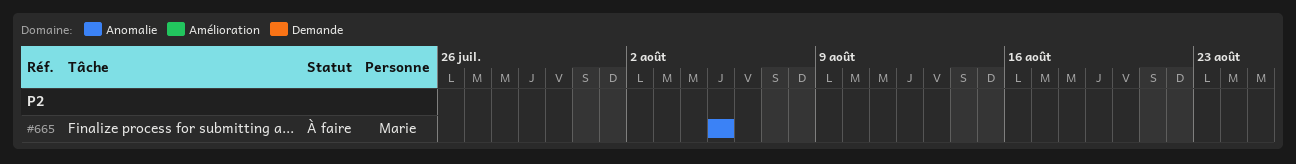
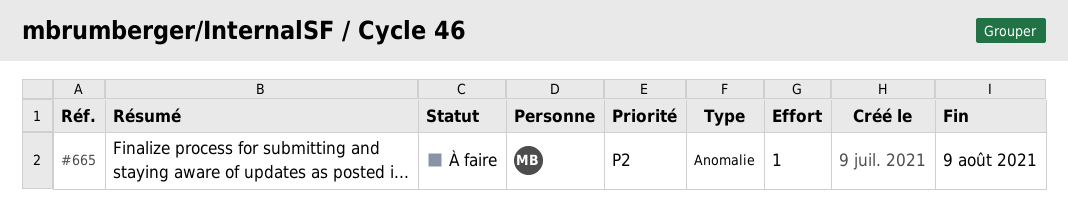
#665, due: Aug 5 -> Aug 9

